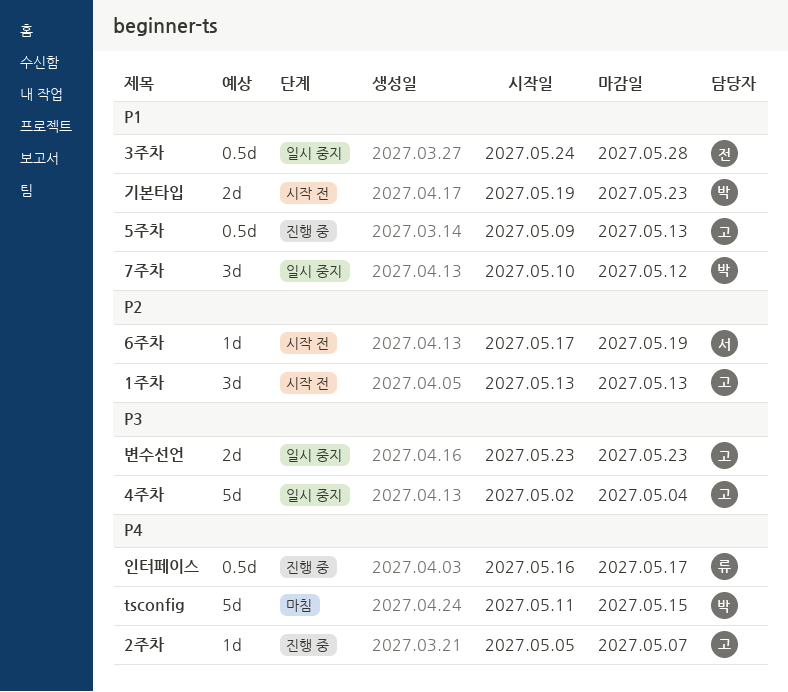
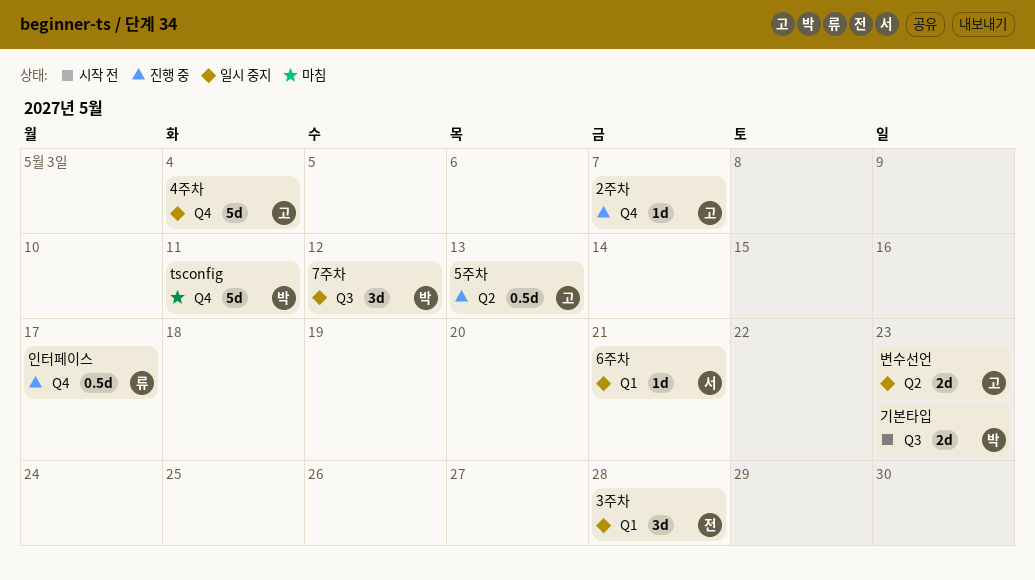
1주차: present -> none
3주차, estimate: 0.5d -> 3d
6주차, status: 시작 전 -> 일시 중지
6주차, due: May 19 -> May 21
tsconfig, due: May 15 -> May 11

